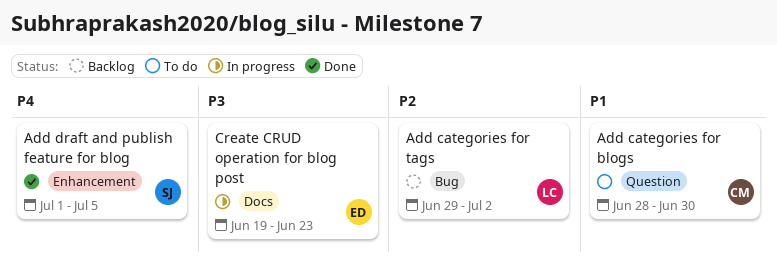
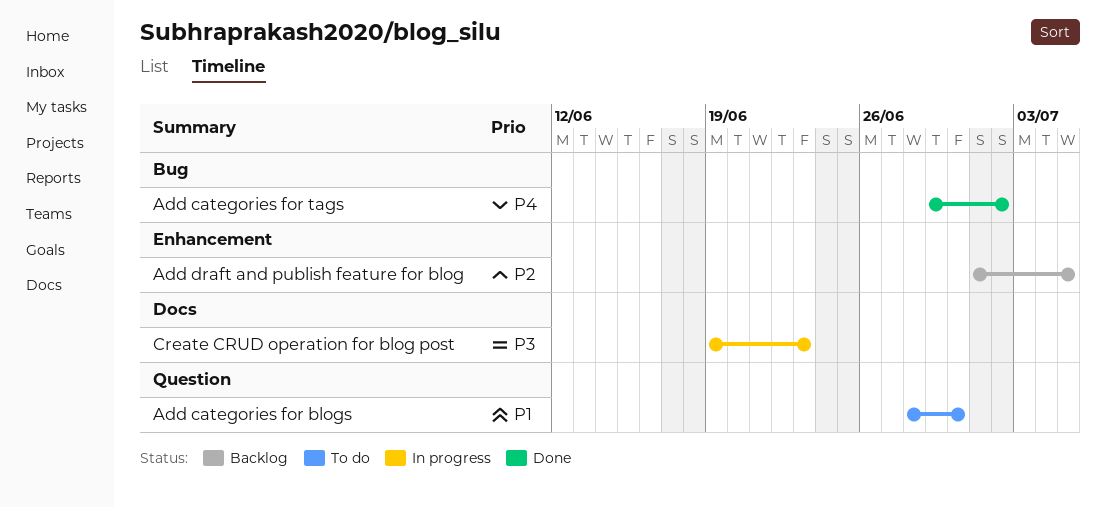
Add categories for tags, status: Backlog -> Done
Add categories for tags, priority: P2 -> P4
Add draft and publish feature for blog, status: Done -> Backlog
Add draft and publish feature for blog, priority: P4 -> P2

